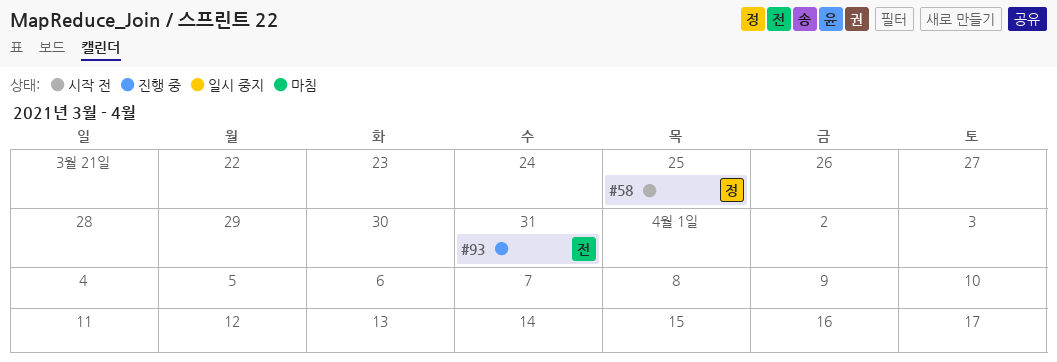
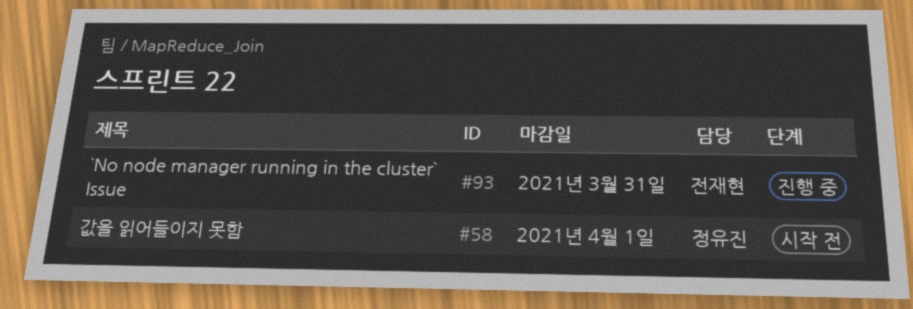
#58, due: Mar 25 -> Apr 1

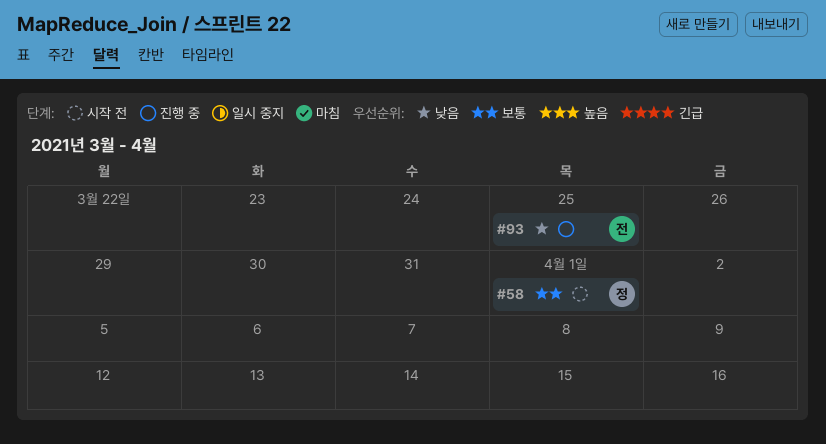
#93, due: Mar 31 -> Mar 25

